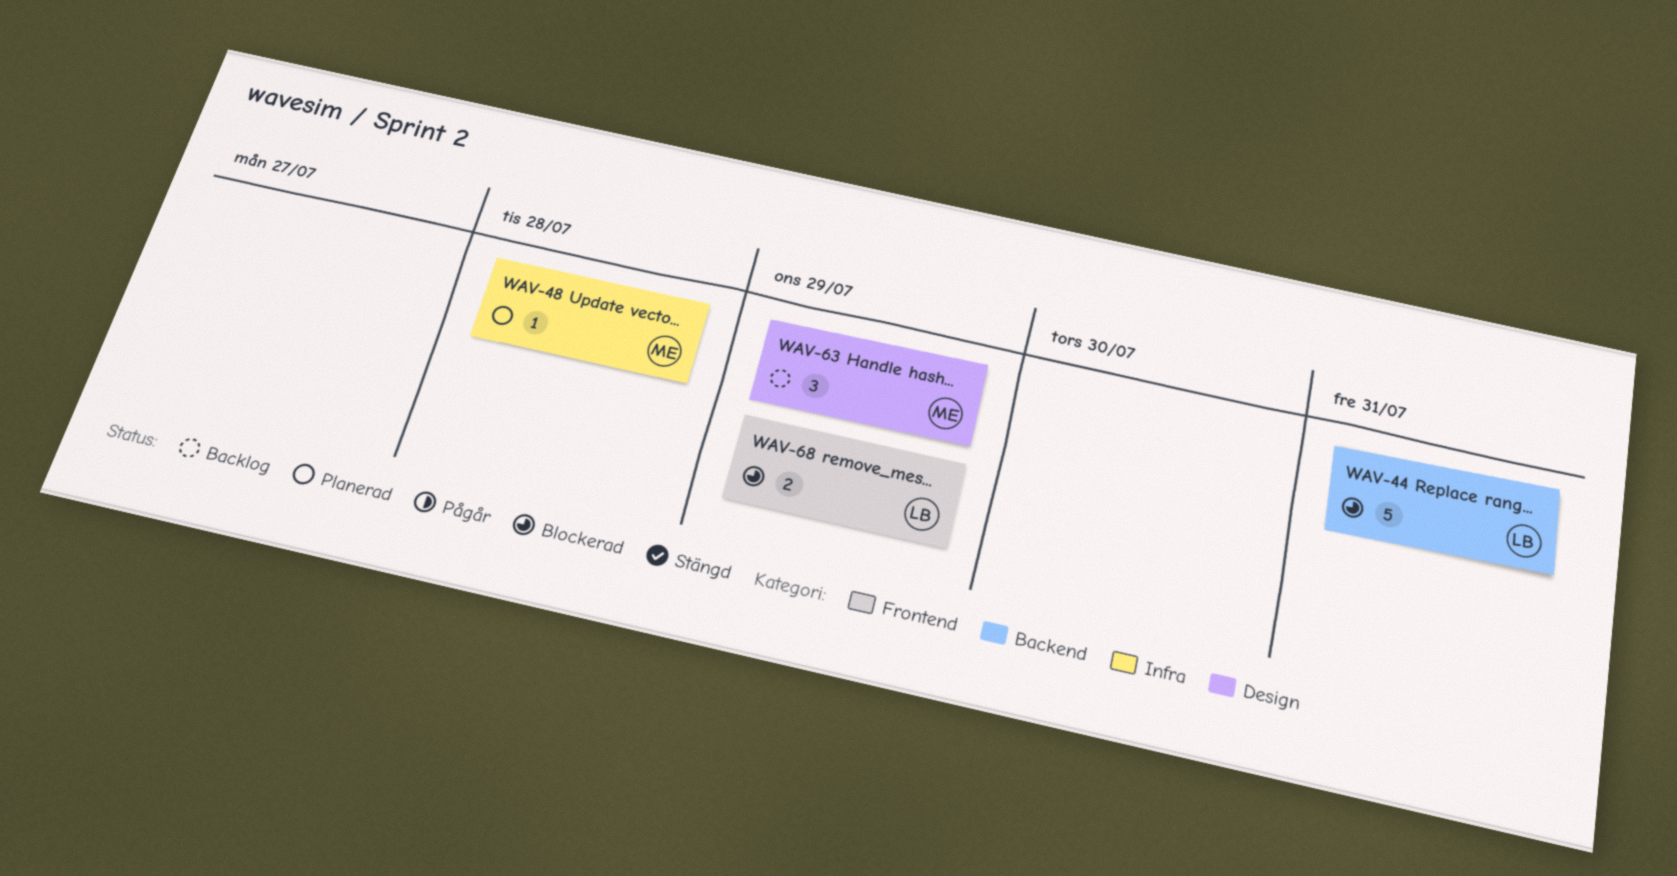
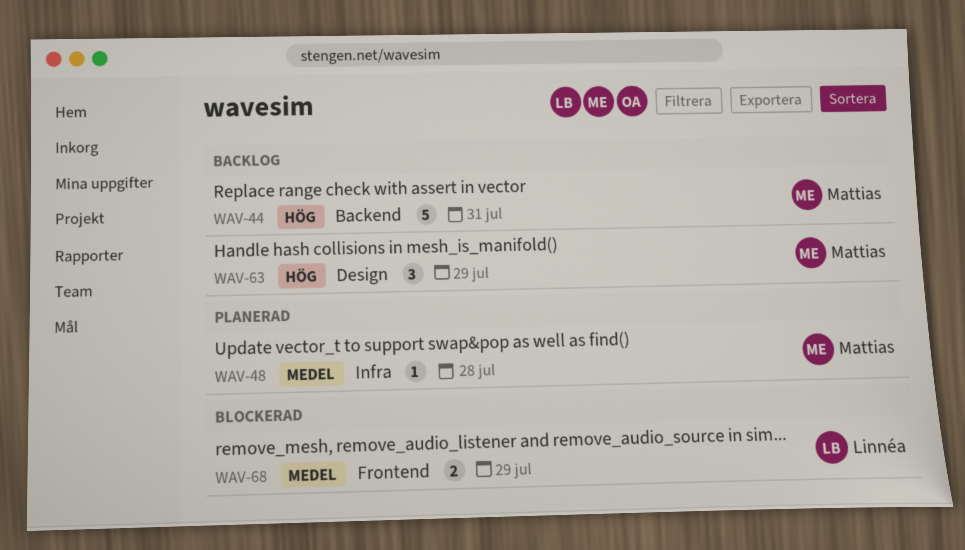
WAV-44, status: Blockerad -> Backlog
WAV-44, owner: Linnéa -> Mattias

